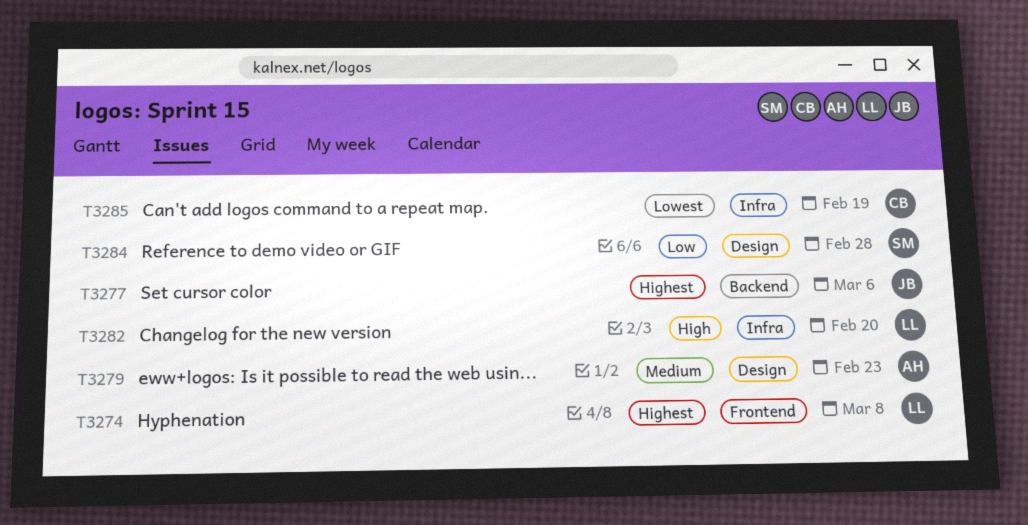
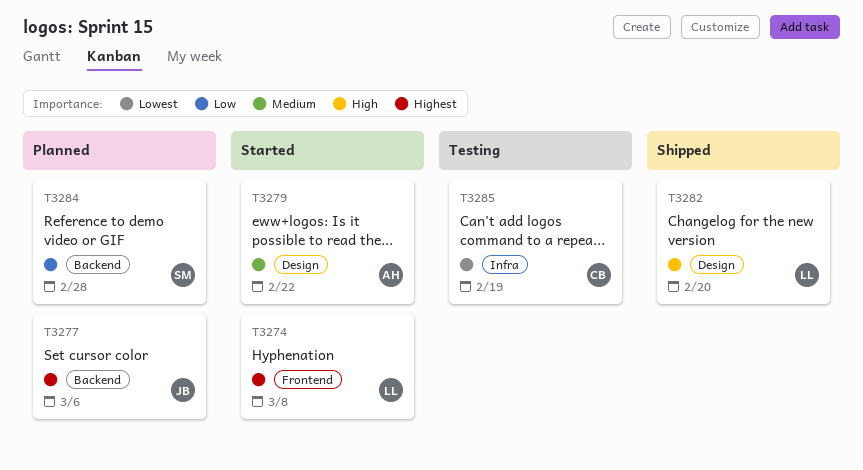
T3279, due: Feb 23 -> Feb 22
T3282, label: Infra -> Design
T3284, label: Design -> Backend

